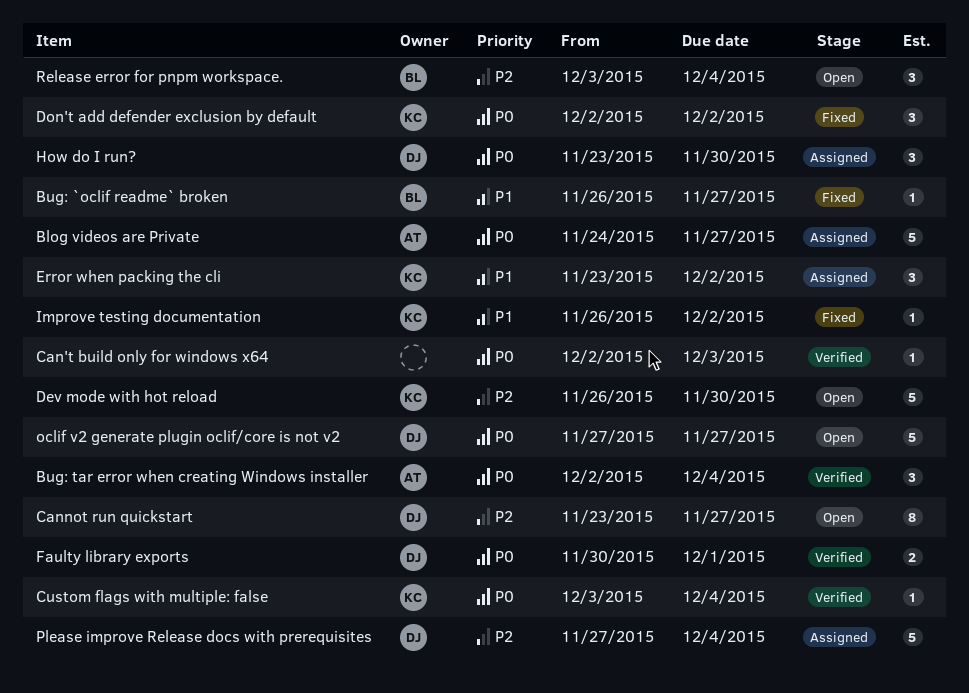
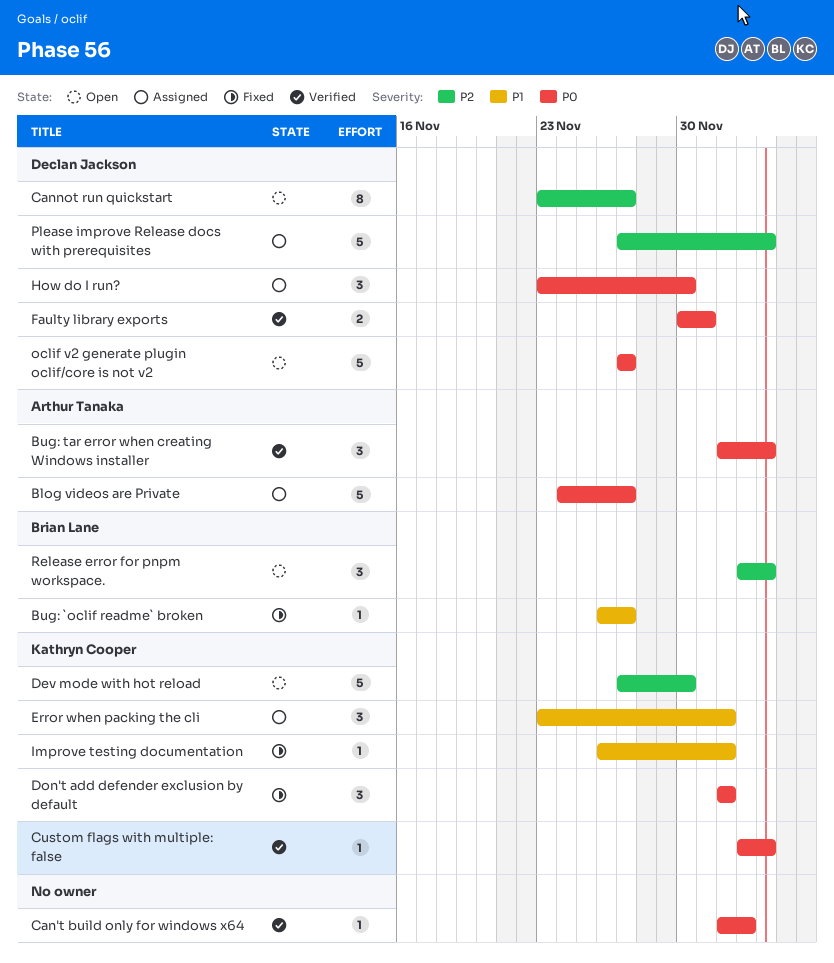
Dev mode with hot reload, start: Nov 26 -> Nov 27

